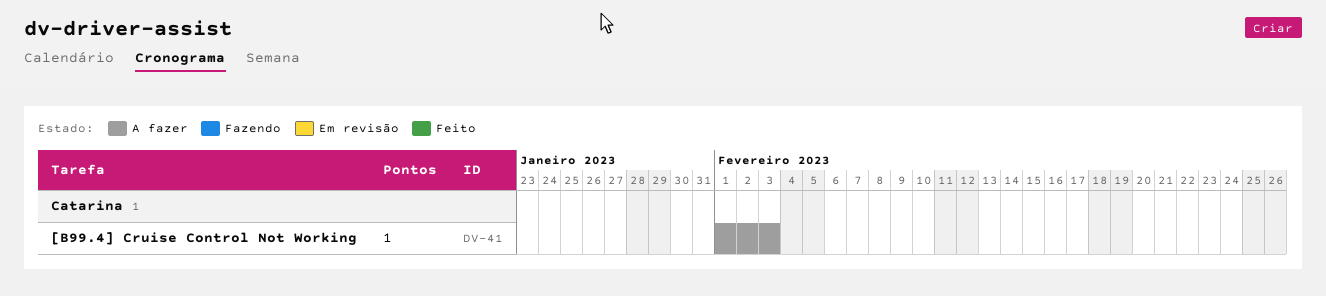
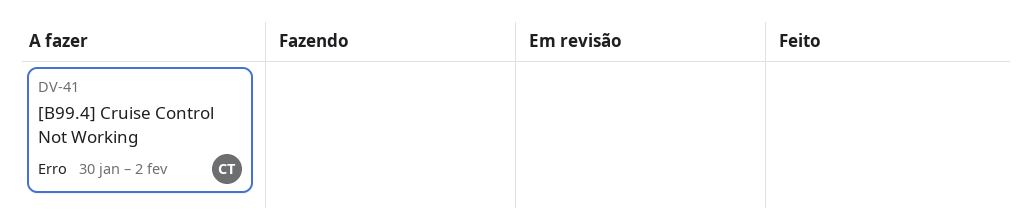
DV-41, start: Feb 1 -> Jan 30
DV-41, due: Feb 3 -> Feb 2

